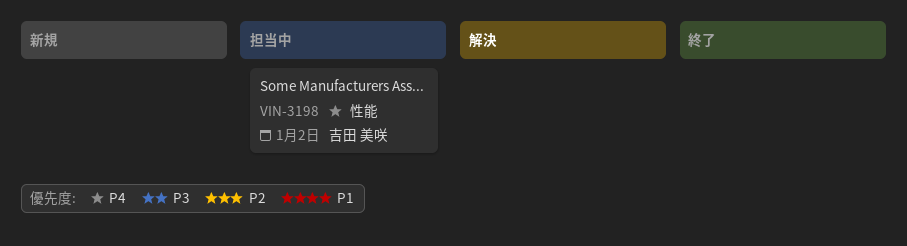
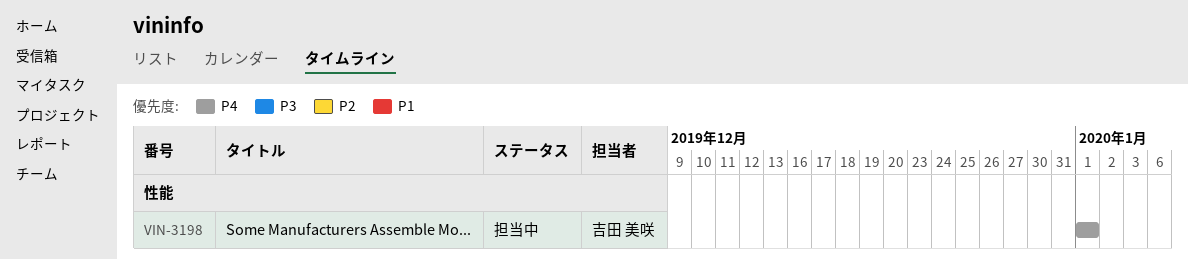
VIN-3198, due: Jan 2 -> Jan 1

